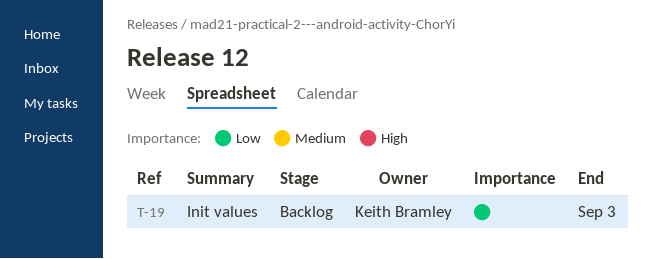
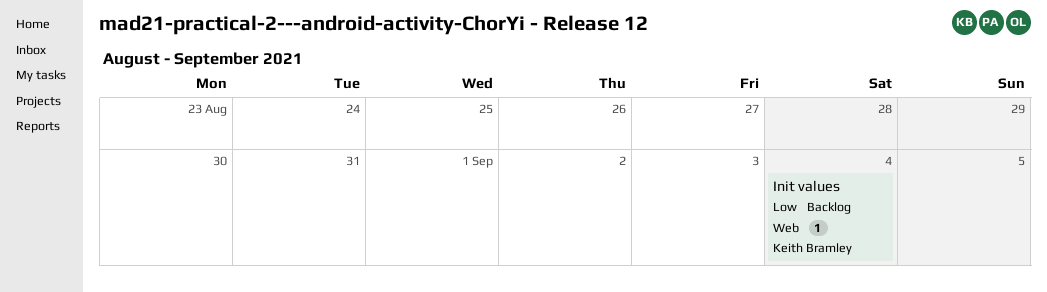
Init values, due: Sep 3 -> Sep 4

